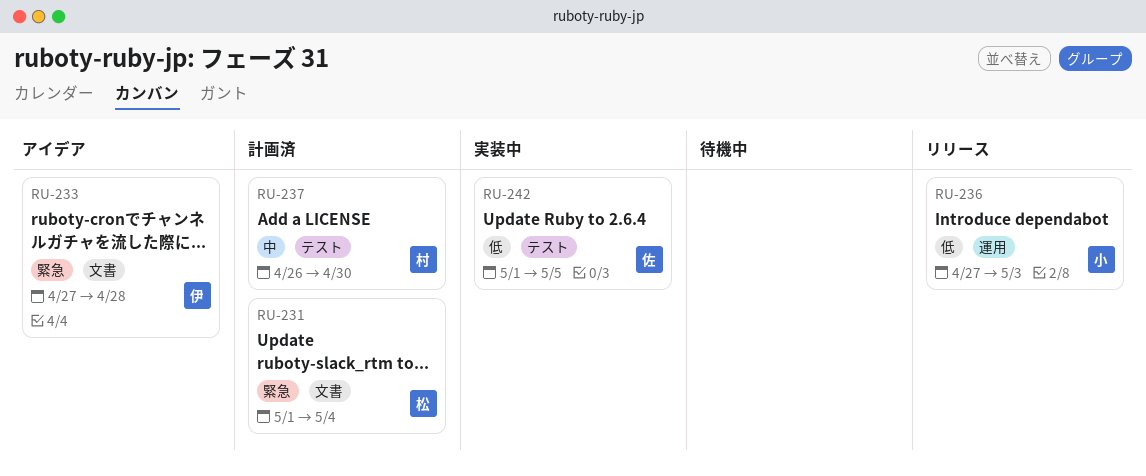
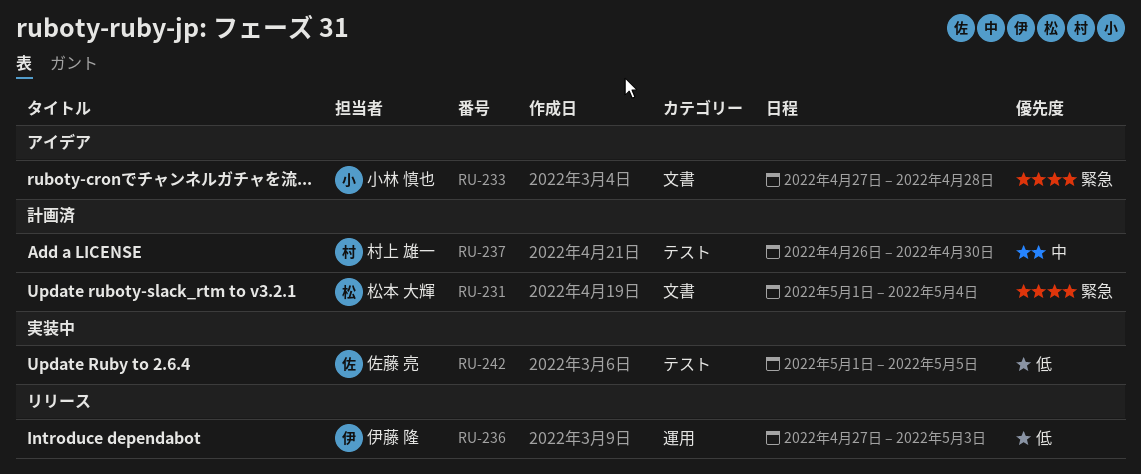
RU-233, owner: 伊藤 隆 -> 小林 慎也
RU-236, owner: 小林 慎也 -> 伊藤 隆

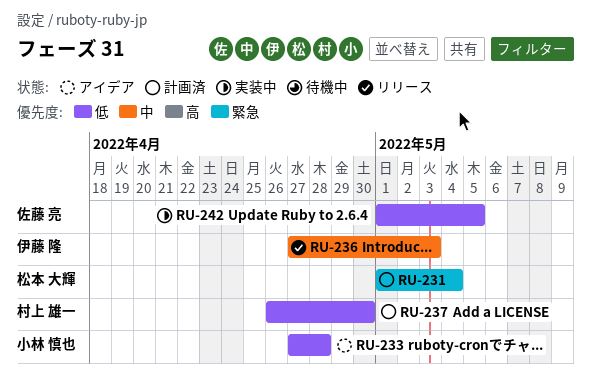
RU-233, priority: 緊急 -> 低
RU-236, priority: 低 -> 中
RU-237, priority: 中 -> 低

